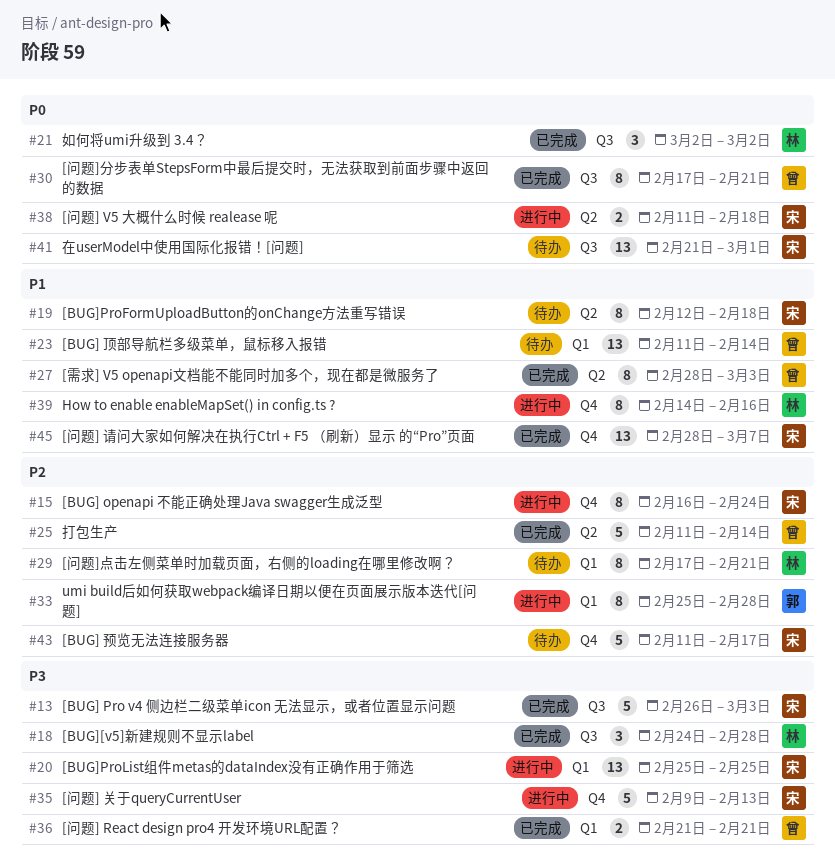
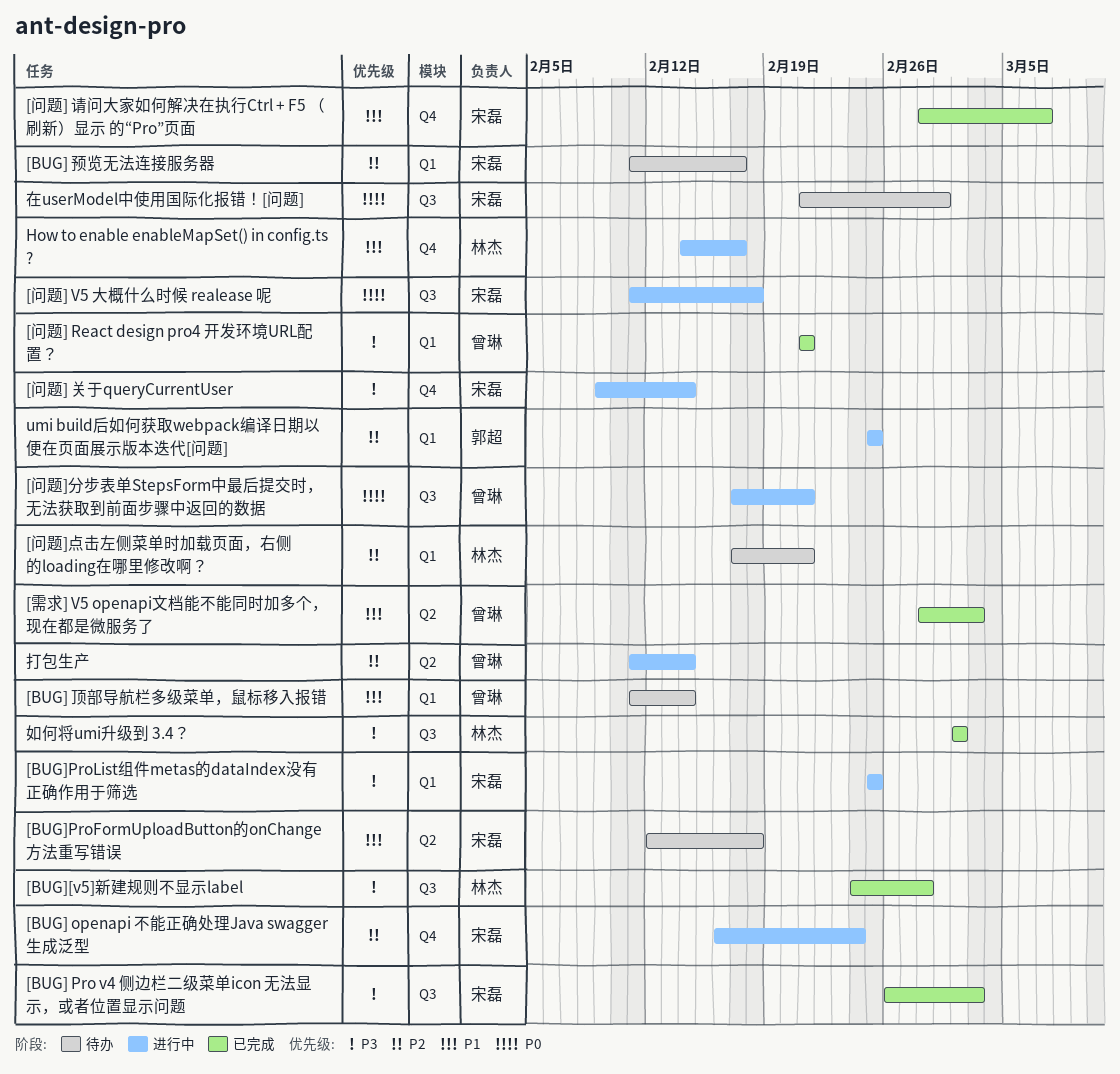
[BUG] 预览无法连接服务器, label: Q4 -> Q1
[问题] V5 大概什么时候 realease 呢, label: Q2 -> Q3
[问题] 关于queryCurrentUser, due: Feb 13 -> Feb 14
[问题]分步表单StepsForm中最后提交时，无法获取到前面步骤中返回的数据, status: 已完成 -> 进行中
How to enable enableMapSet() in config.ts ?, due: Feb 16 -> Feb 17
umi build后如何获取webpack编译日期以便在页面展示版本迭代[问题], due: Feb 28 -> Feb 25
如何将umi升级到 3.4？, priority: P0 -> P3
打包生产, status: 已完成 -> 进行中

